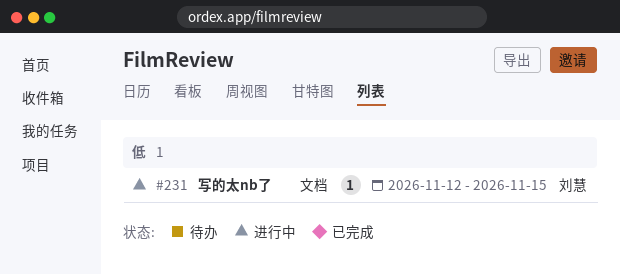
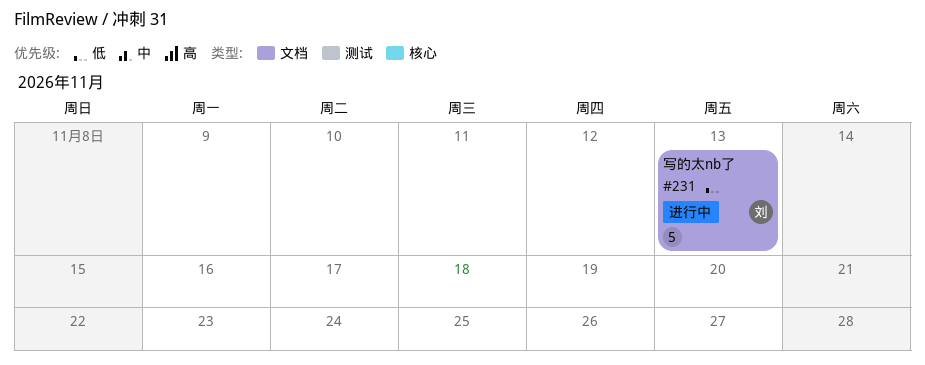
#231, estimate: 1 -> 5
#231, due: Nov 15 -> Nov 13

